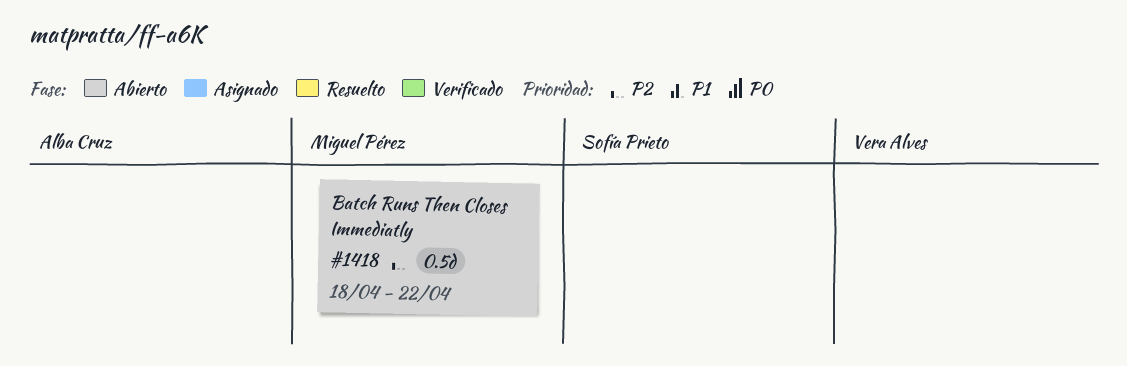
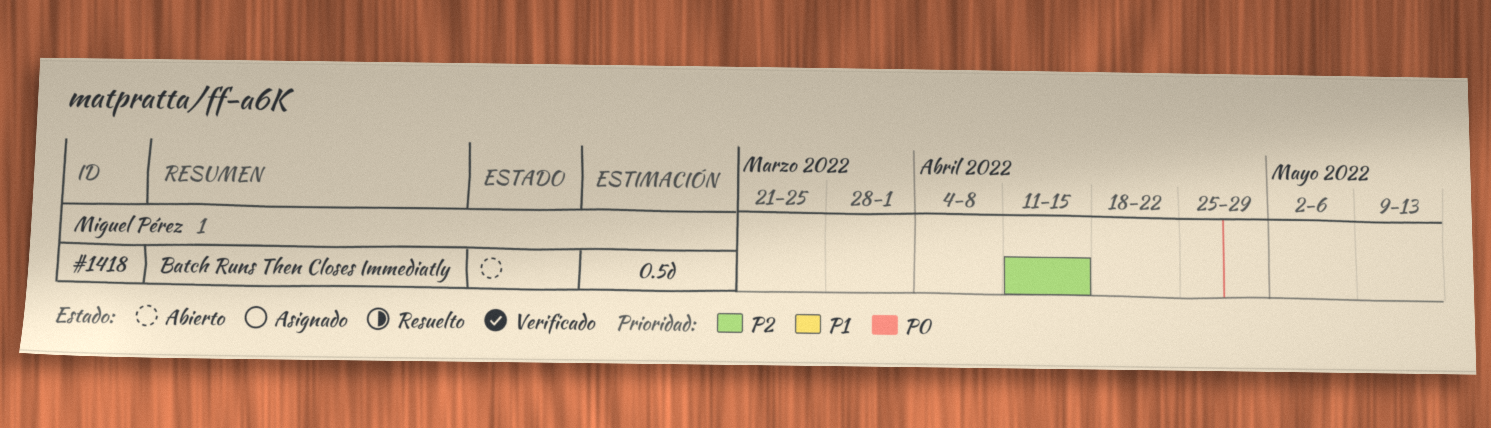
#1418, start: Apr 18 -> Apr 11
#1418, due: Apr 22 -> Apr 15

